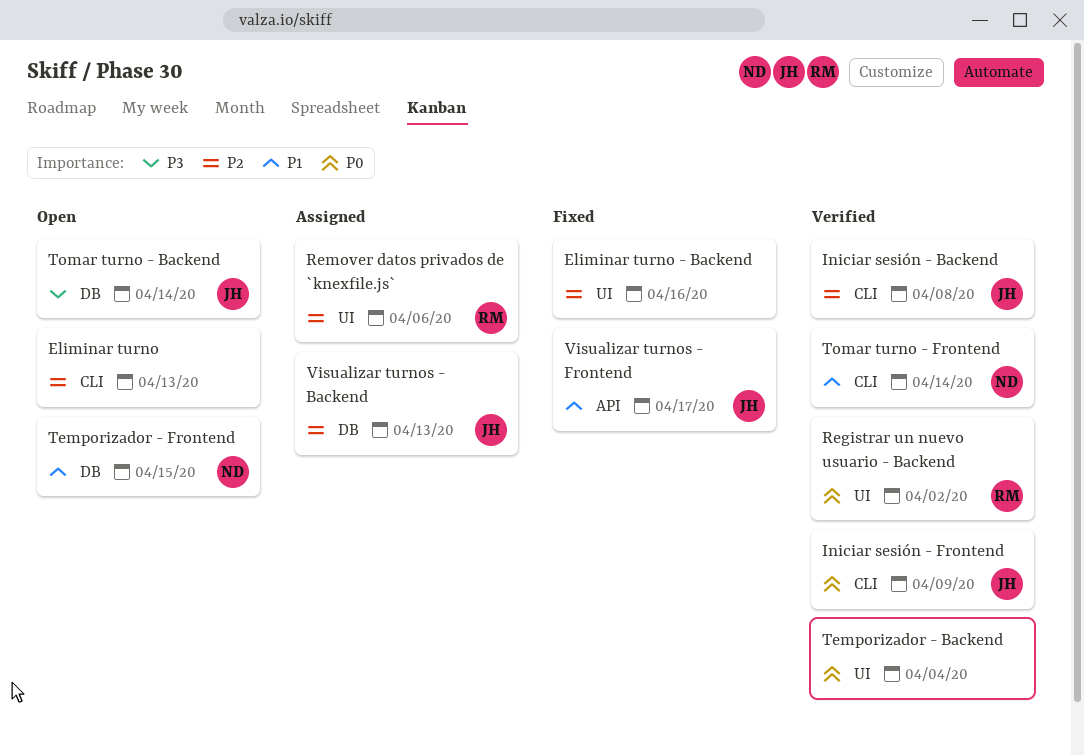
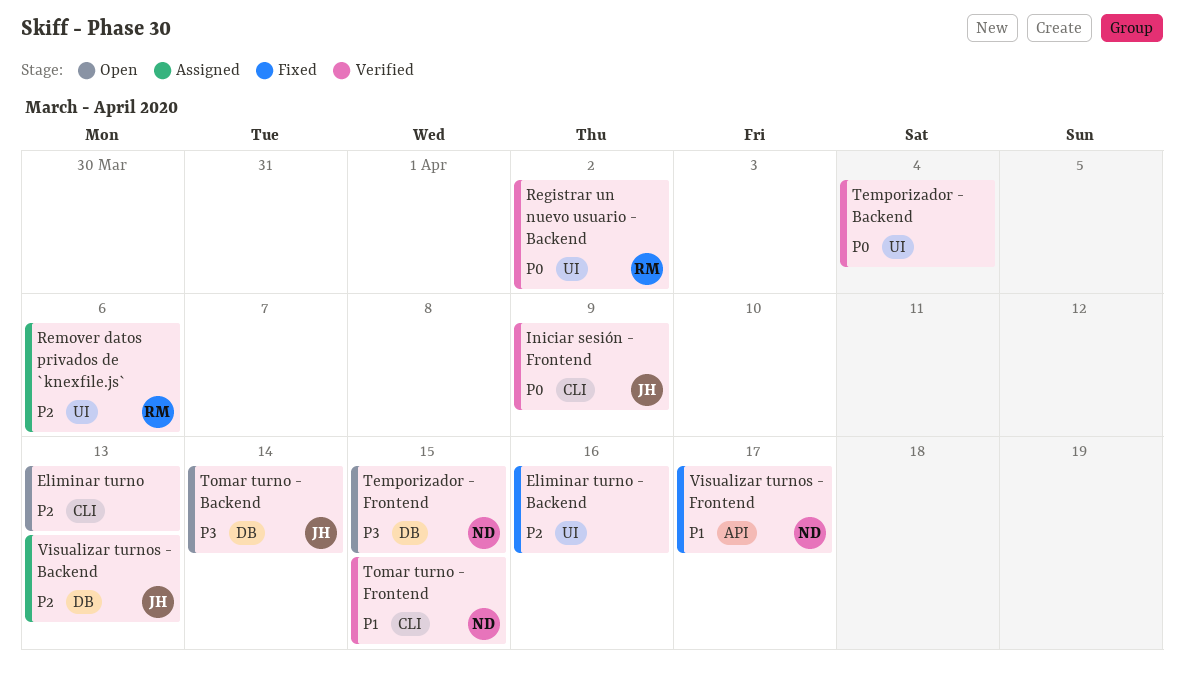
Iniciar sesión - Backend: present -> none
Temporizador - Frontend, priority: P1 -> P3
Tomar turno - Frontend, due: Apr 14 -> Apr 15
Visualizar turnos - Frontend, owner: JH -> ND

